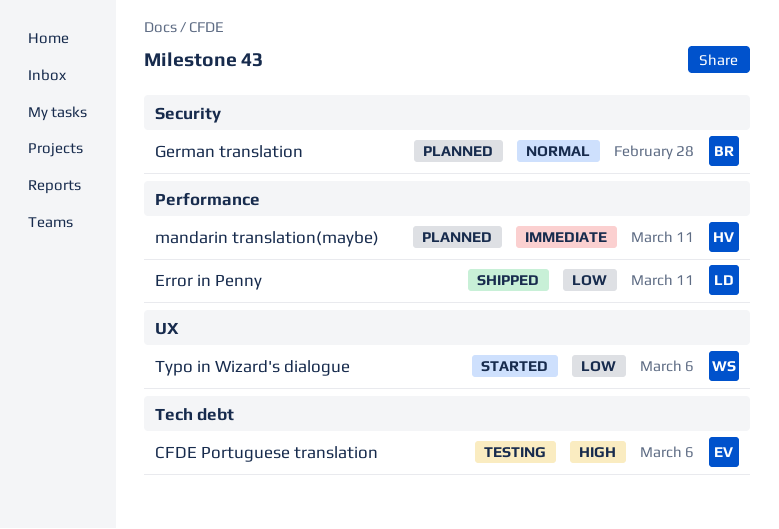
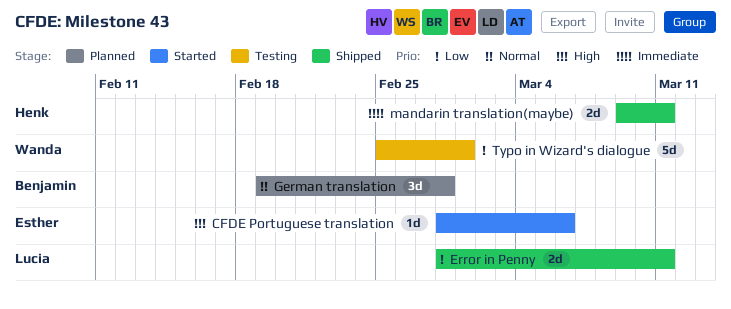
CFDE Portuguese translation, status: Testing -> Started
mandarin translation(maybe), status: Planned -> Shipped
Typo in Wizard's dialogue, status: Started -> Testing
Typo in Wizard's dialogue, due: Mar 6 -> Mar 1

